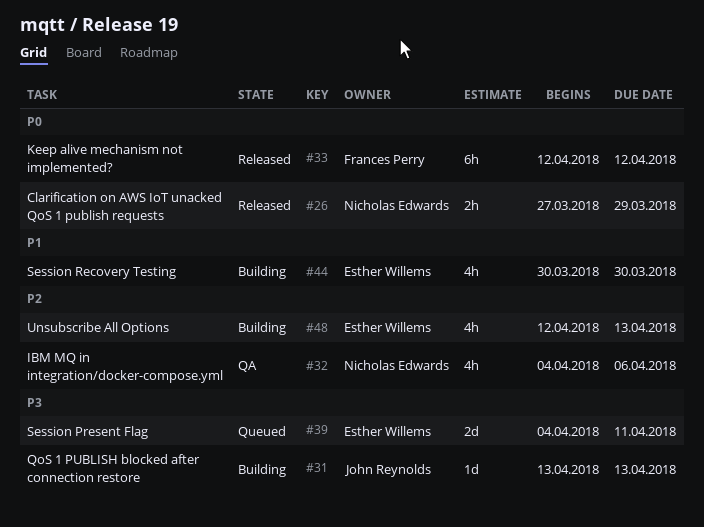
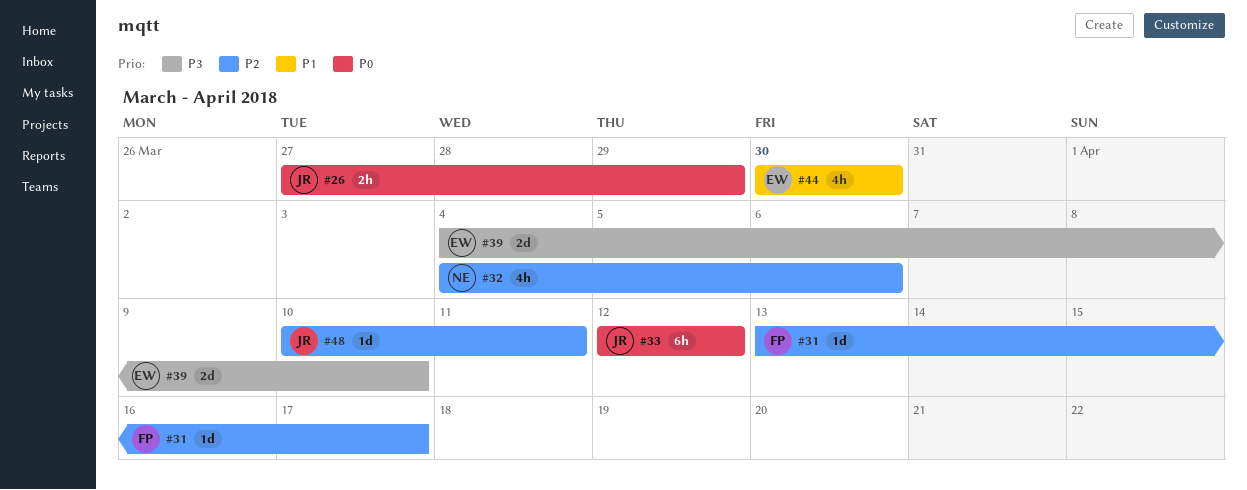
#26, owner: Nicholas Edwards -> John Reynolds
#31, owner: John Reynolds -> Frances Perry
#31, priority: P3 -> P2
#31, due: Apr 13 -> Apr 17
#33, owner: Frances Perry -> John Reynolds
#39, due: Apr 11 -> Apr 10
#48, owner: Esther Willems -> John Reynolds
#48, estimate: 4h -> 1d
#48, start: Apr 12 -> Apr 10
#48, due: Apr 13 -> Apr 11

